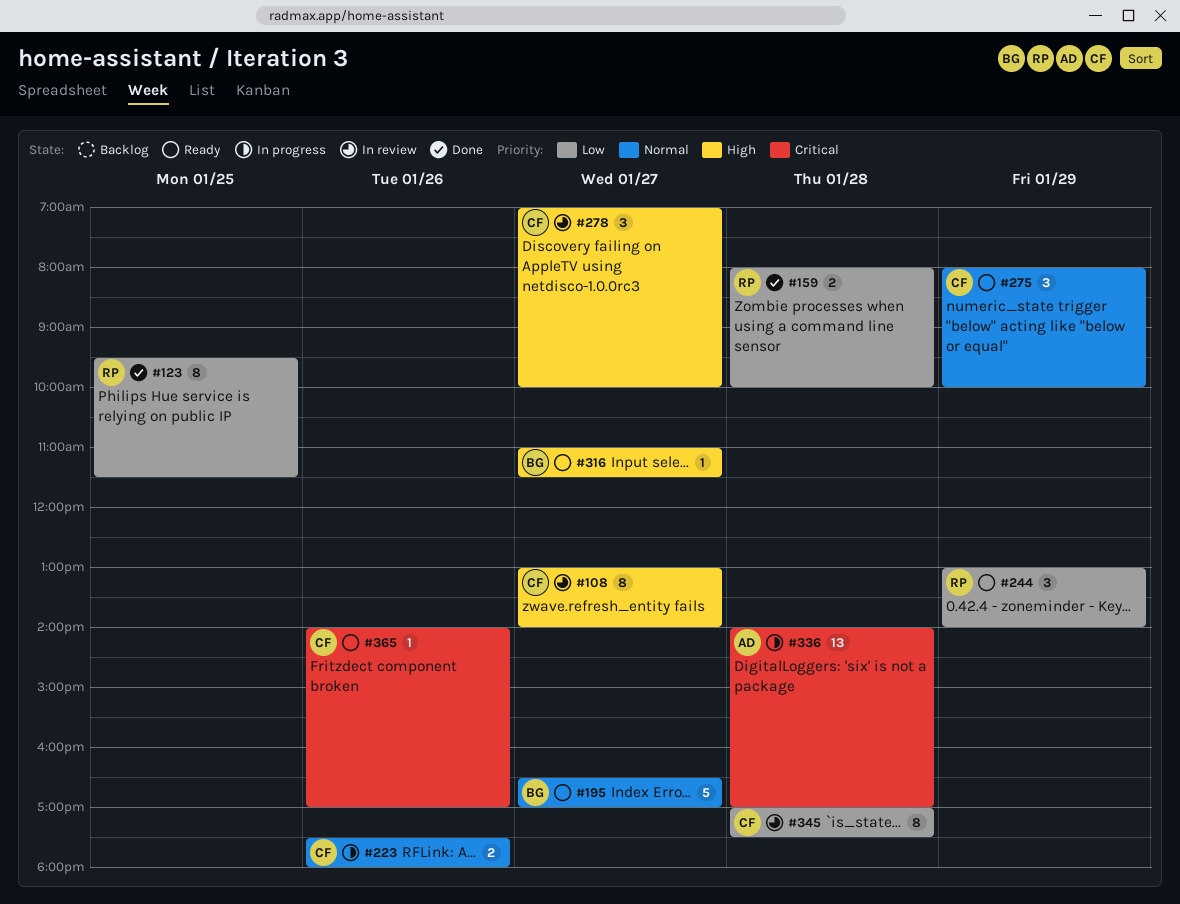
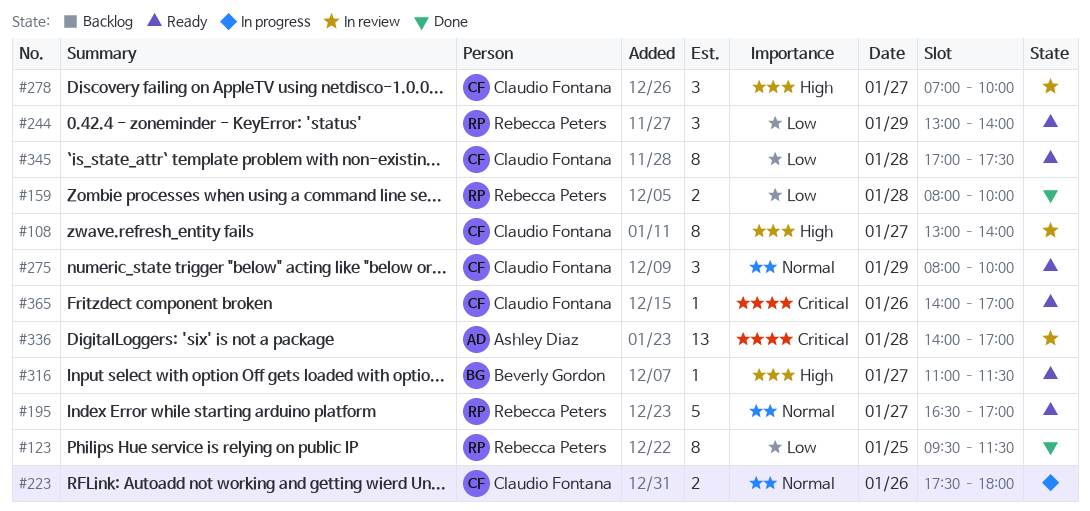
#195, owner: Beverly Gordon -> Rebecca Peters
#336, status: In progress -> In review
#345, status: In review -> Ready

